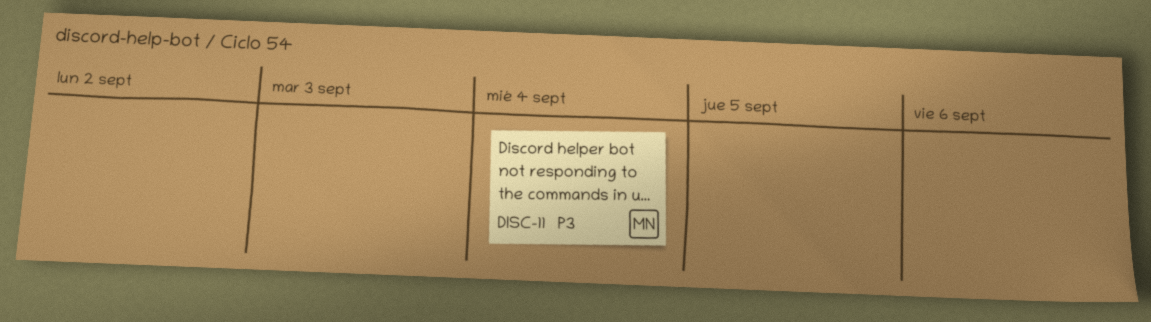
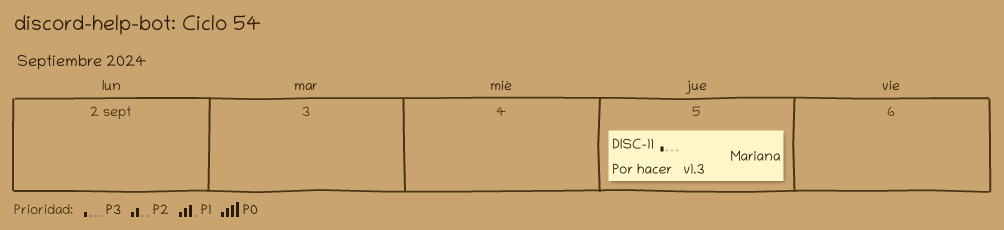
DISC-11, due: Sep 4 -> Sep 5

